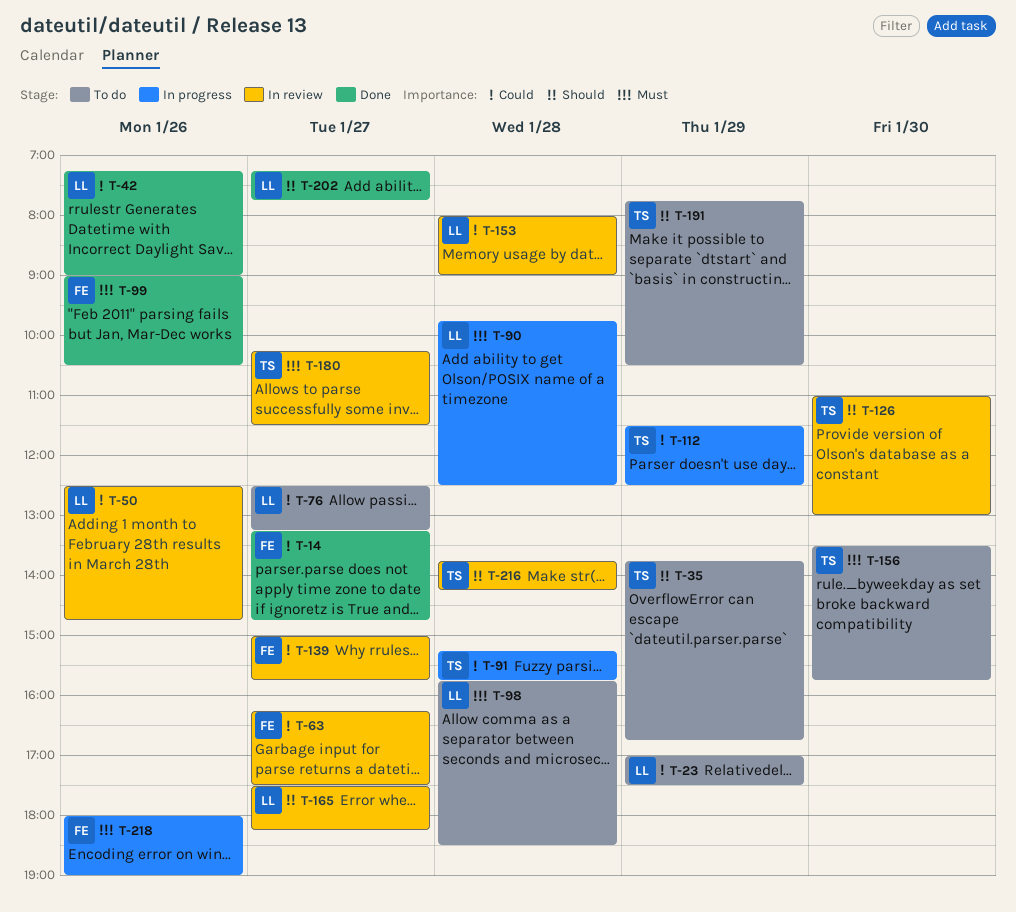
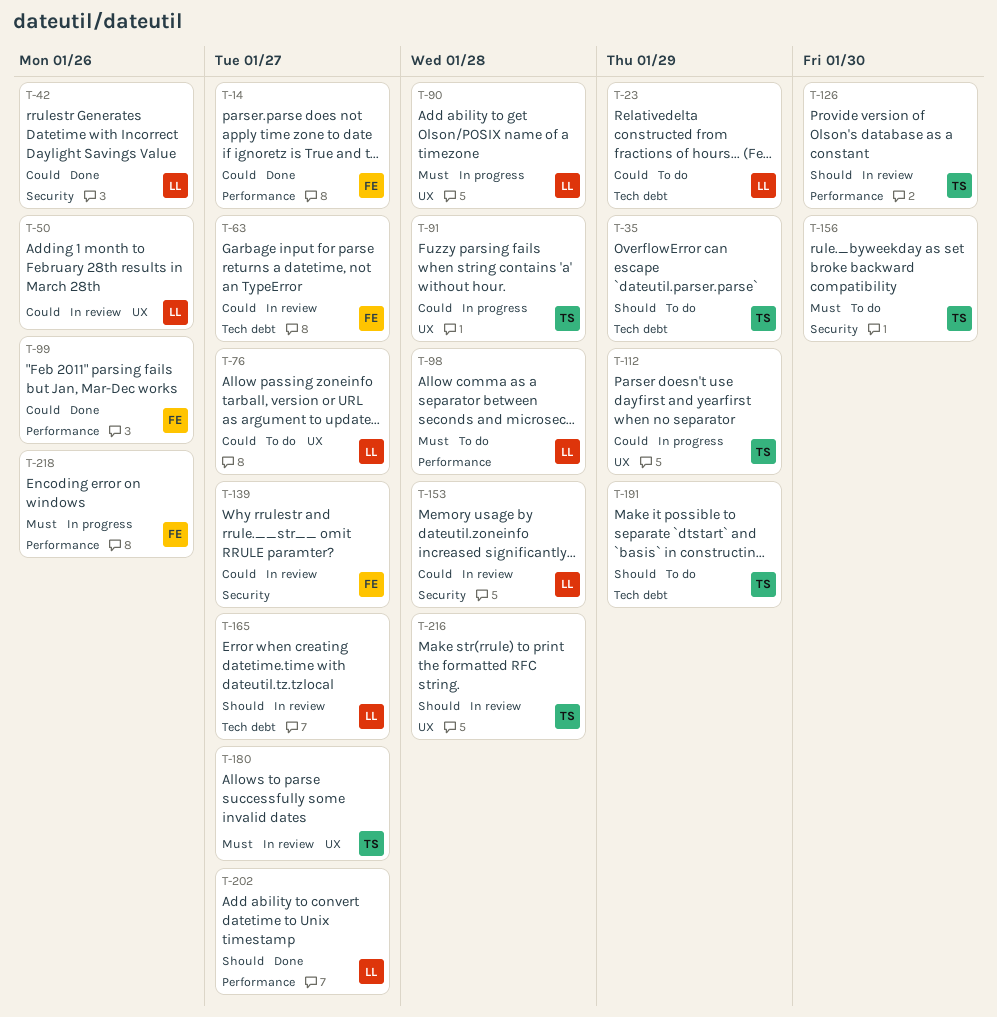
T-99, priority: Must -> Could

